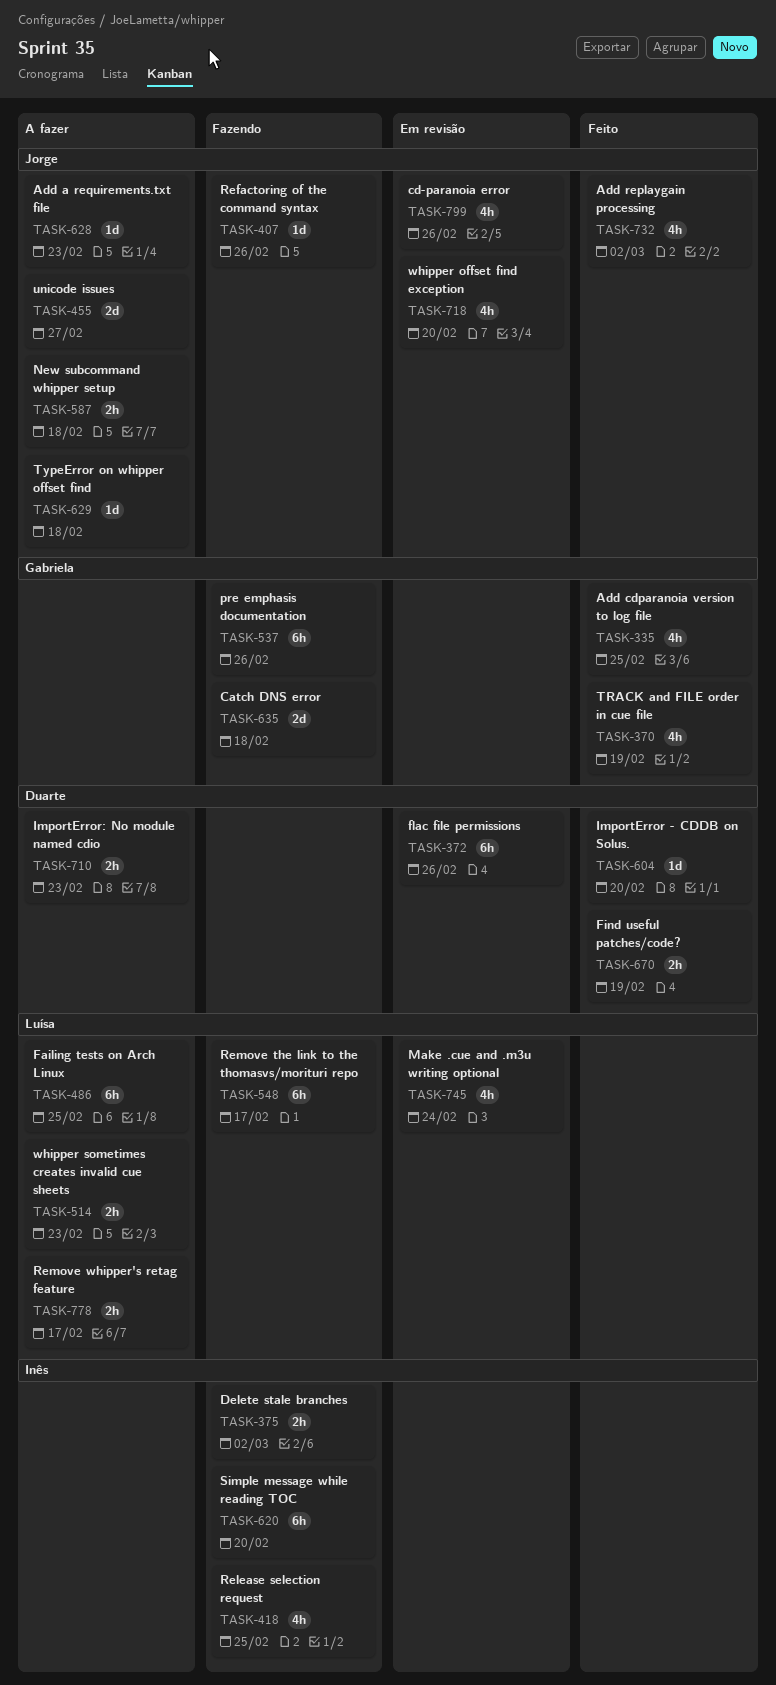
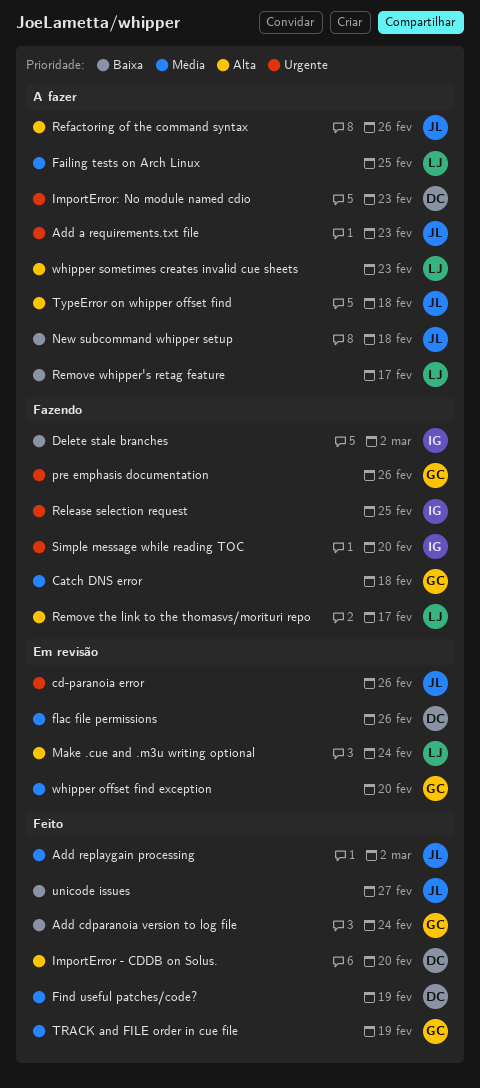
Add cdparanoia version to log file, due: Feb 25 -> Feb 24
Refactoring of the command syntax, status: Fazendo -> A fazer
unicode issues, status: A fazer -> Feito
whipper offset find exception, owner: Jorge -> Gabriela

